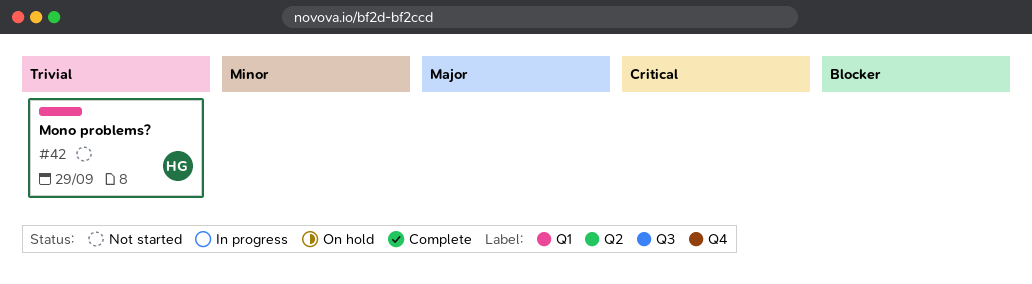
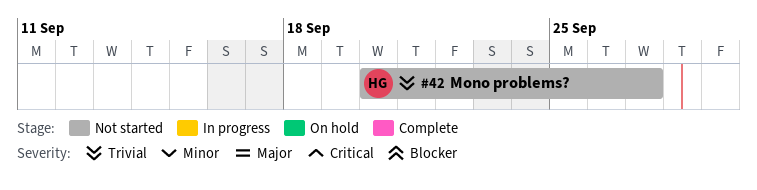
#42, due: Sep 29 -> Sep 27

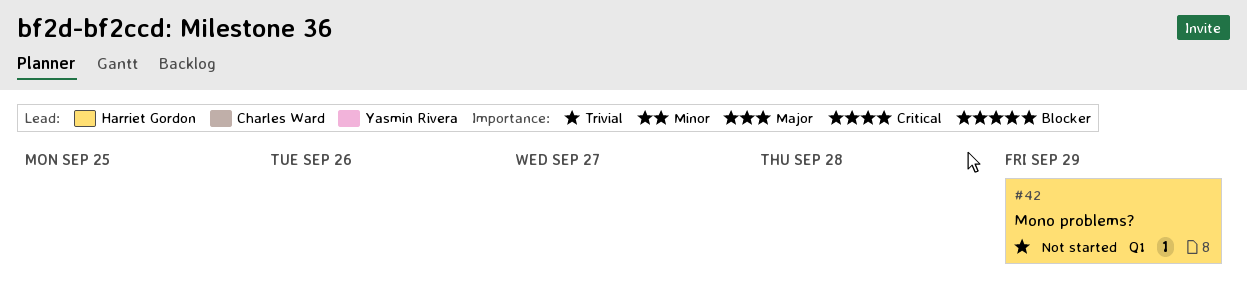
#42, due: Sep 27 -> Sep 29

